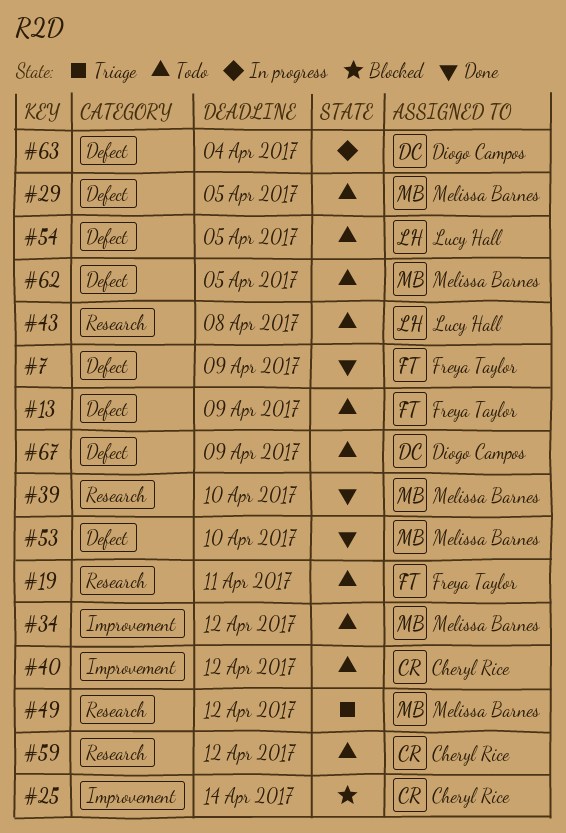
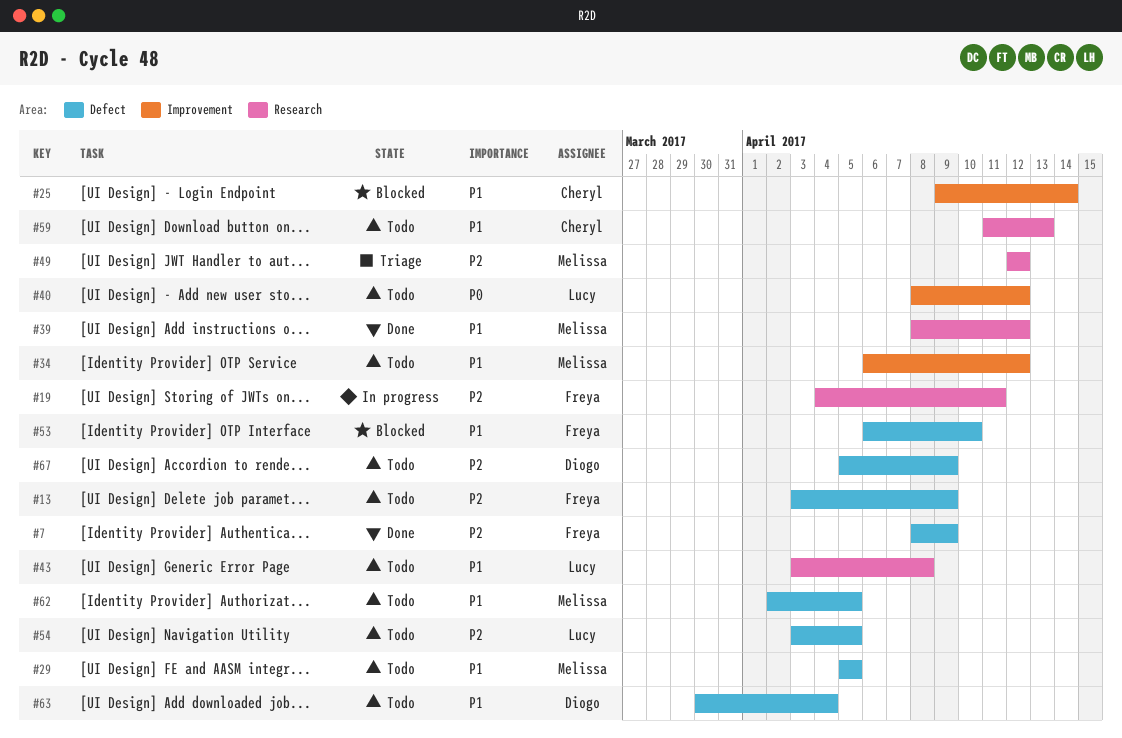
#19, status: Todo -> In progress
#39, due: Apr 10 -> Apr 12
#40, owner: Cheryl Rice -> Lucy Hall
#53, status: Done -> Blocked
#53, owner: Melissa Barnes -> Freya Taylor
#59, due: Apr 12 -> Apr 13
#63, status: In progress -> Todo

